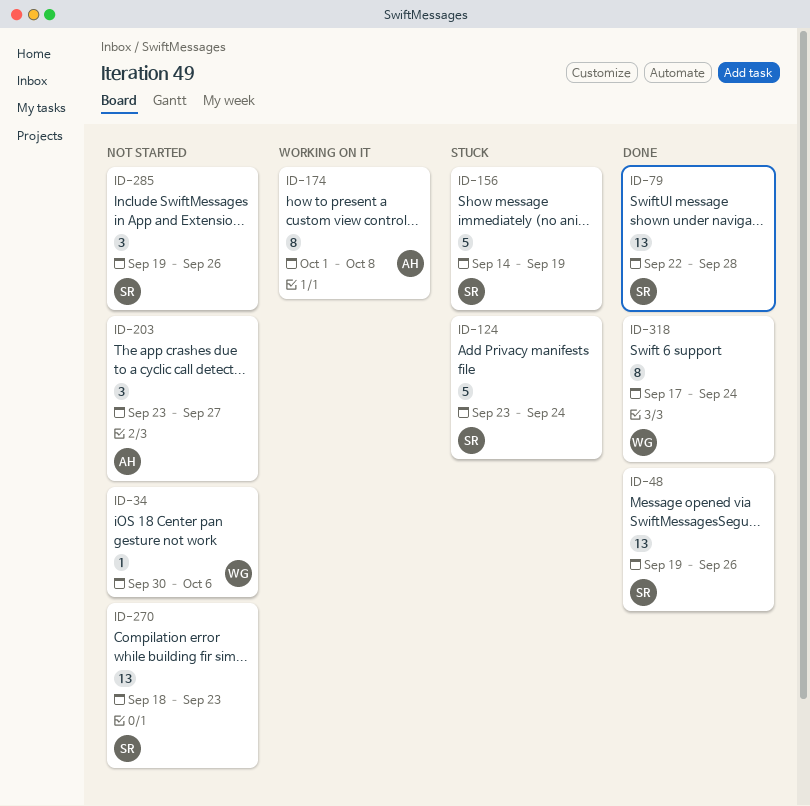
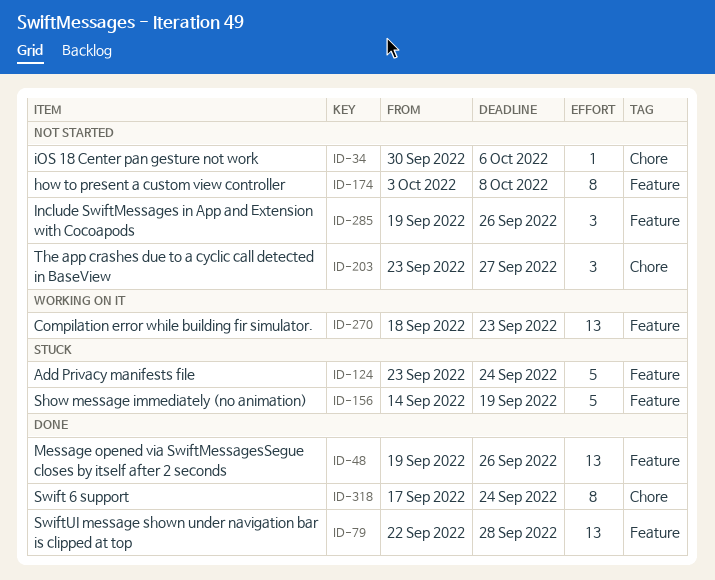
ID-174, status: Working on it -> Not started
ID-174, start: Oct 1 -> Oct 3
ID-270, status: Not started -> Working on it

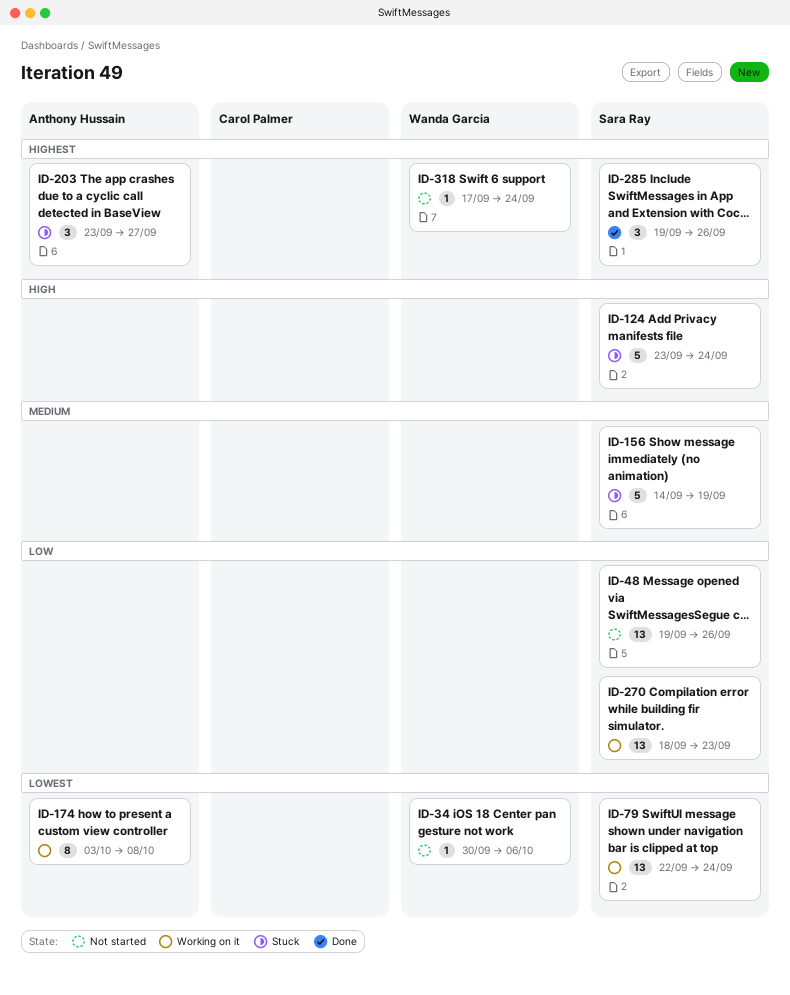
ID-48, status: Done -> Not started
ID-79, status: Done -> Working on it
ID-79, due: Sep 28 -> Sep 24
ID-174, status: Not started -> Working on it
ID-203, status: Not started -> Stuck
ID-285, status: Not started -> Done
ID-318, status: Done -> Not started
ID-318, estimate: 8 -> 1

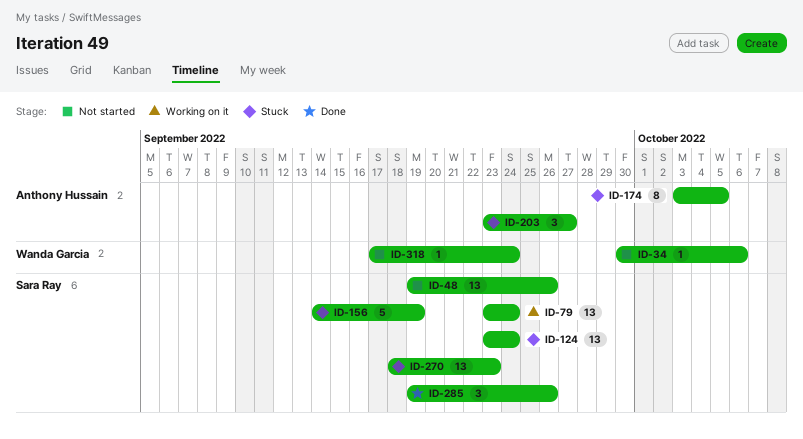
ID-79, start: Sep 22 -> Sep 23
ID-124, estimate: 5 -> 13
ID-174, status: Working on it -> Stuck
ID-174, due: Oct 8 -> Oct 5
ID-270, status: Working on it -> Stuck

